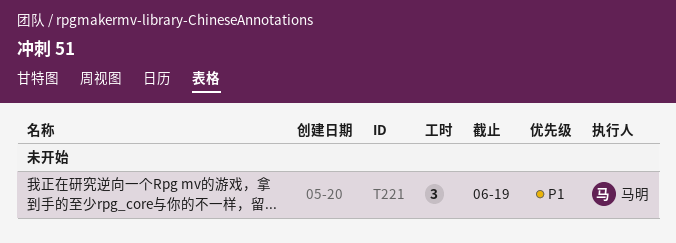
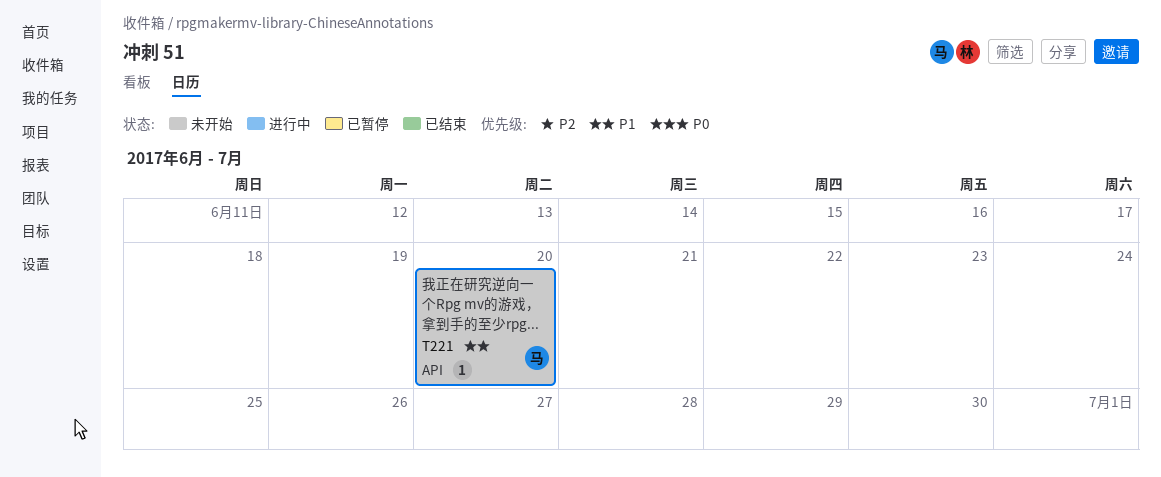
T221, estimate: 3 -> 1
T221, due: Jun 19 -> Jun 20

